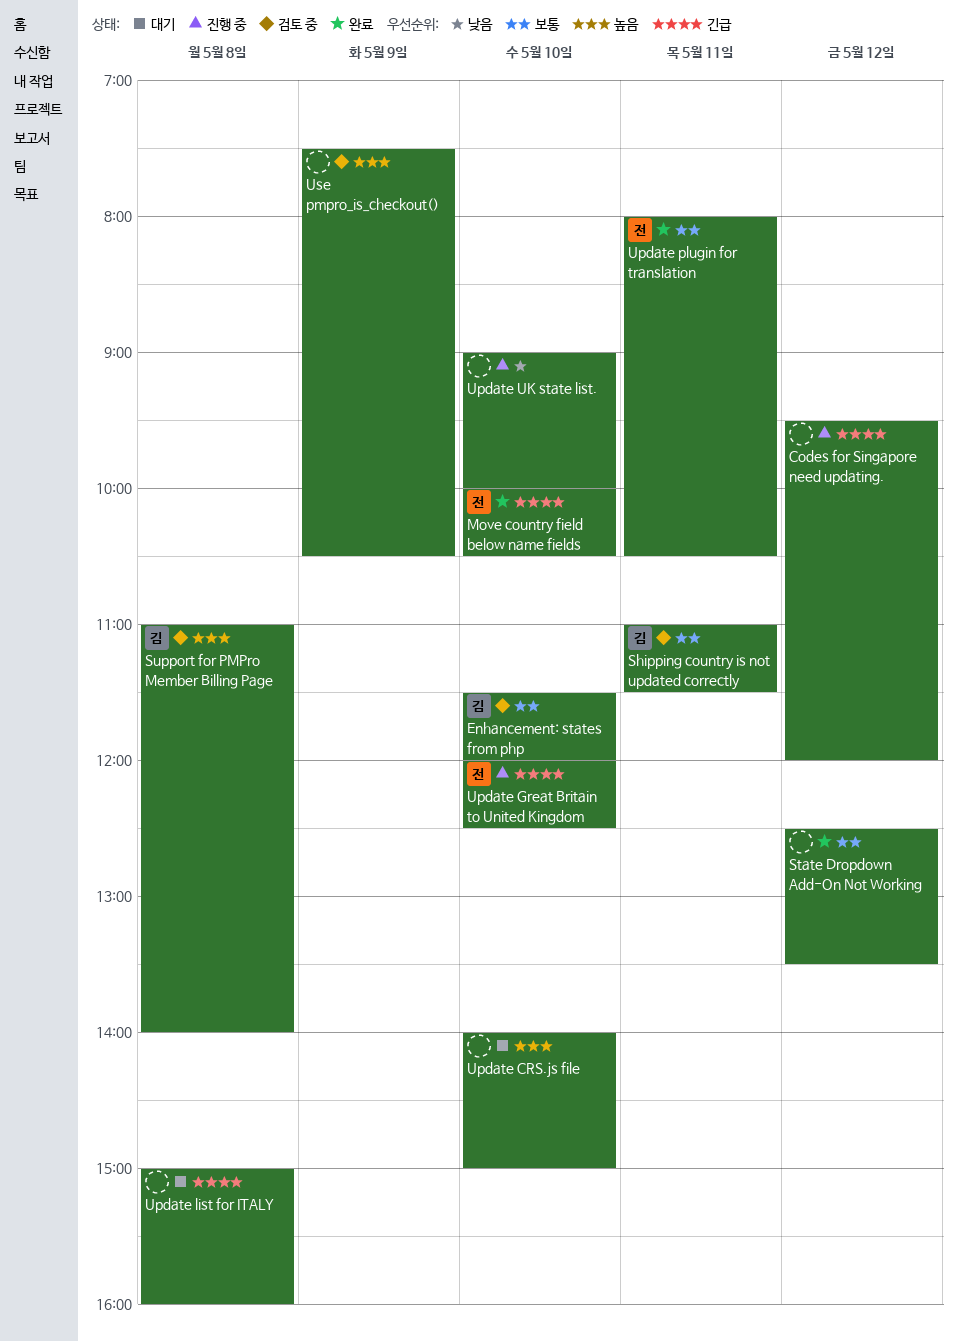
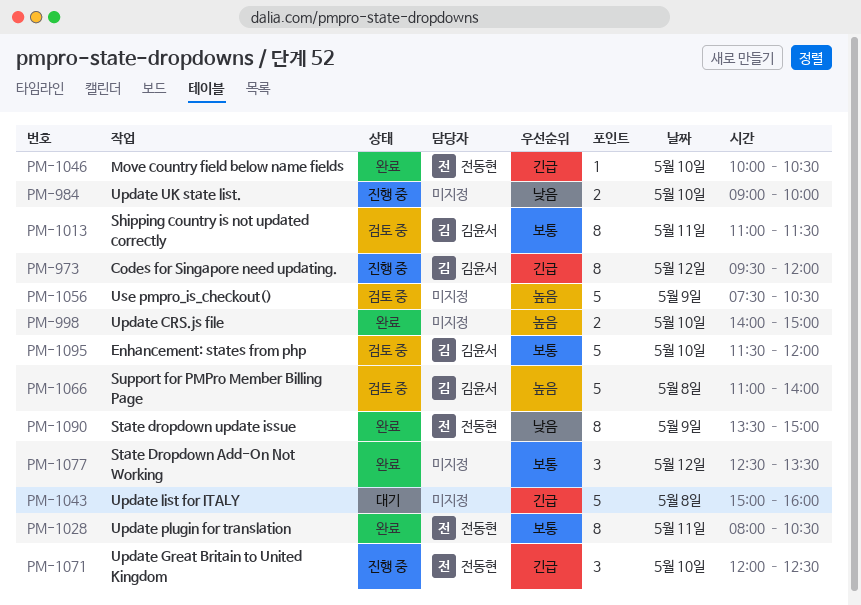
Codes for Singapore need updating., owner: none -> 김윤서
State dropdown update issue: none -> present
Update CRS.js file, status: 대기 -> 완료

